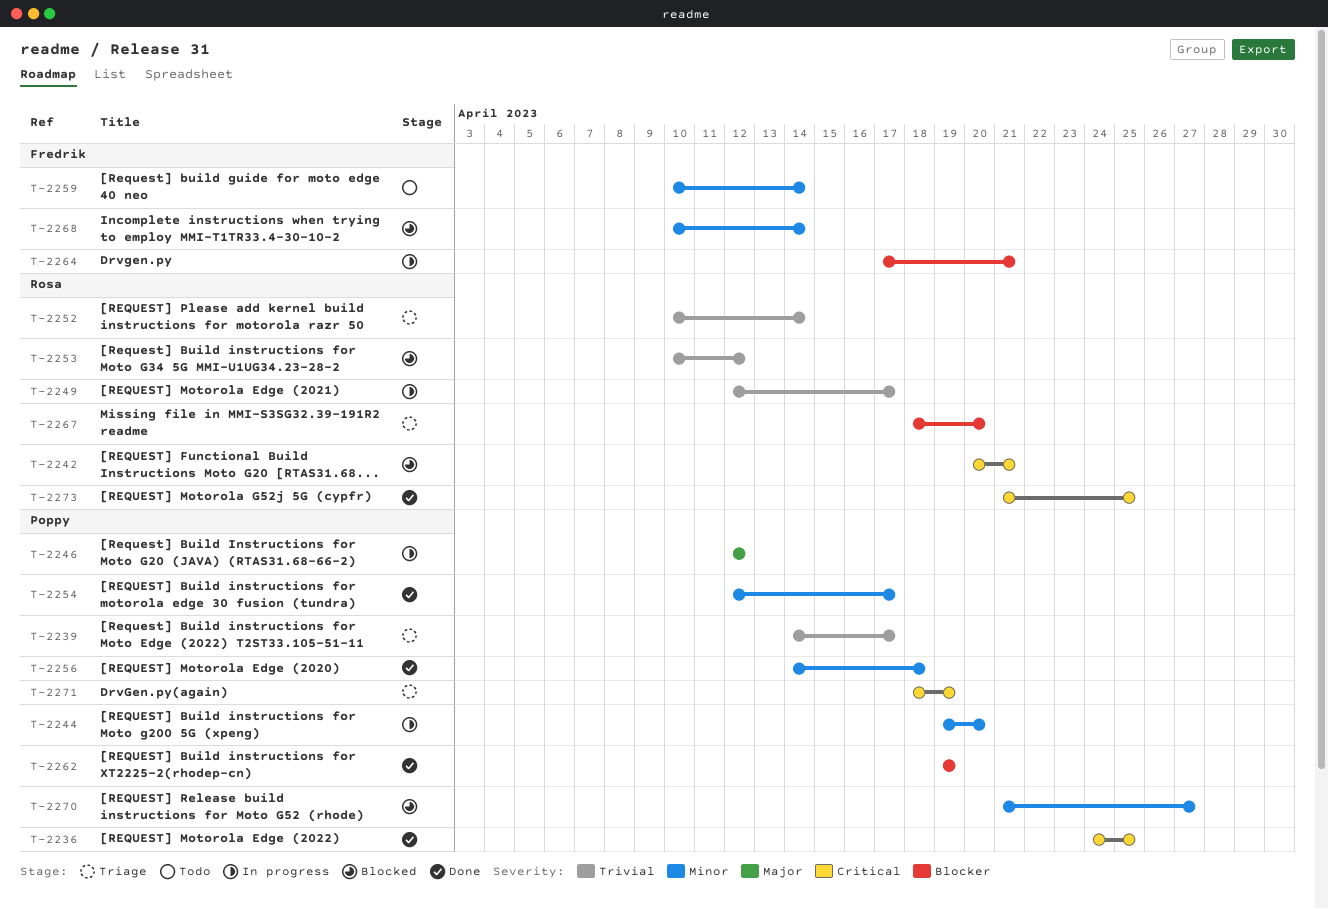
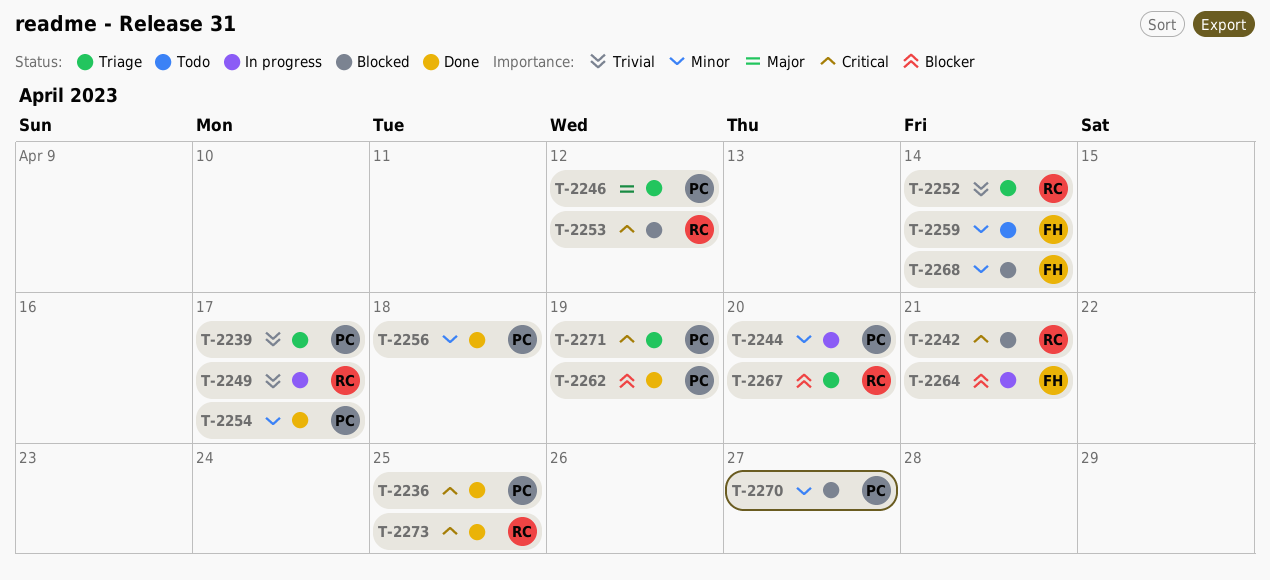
T-2246, status: In progress -> Triage
T-2253, priority: Trivial -> Critical

